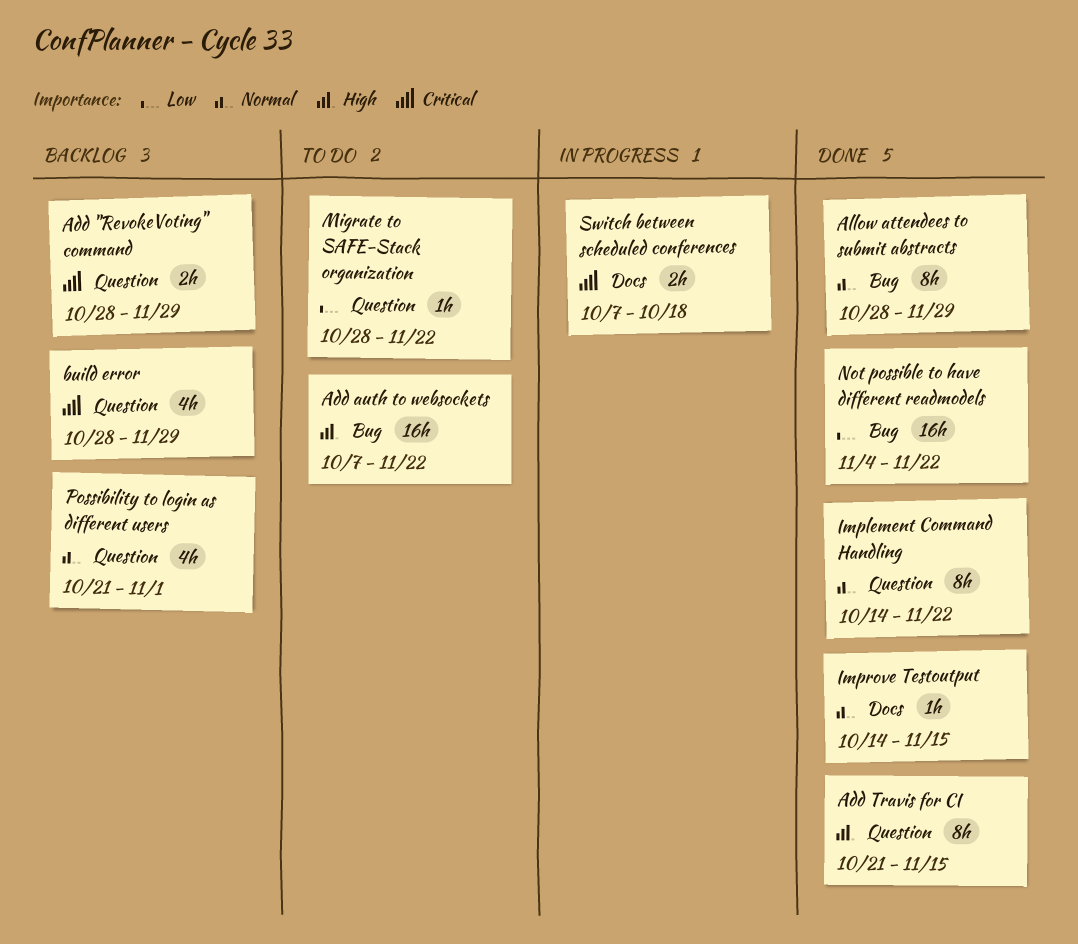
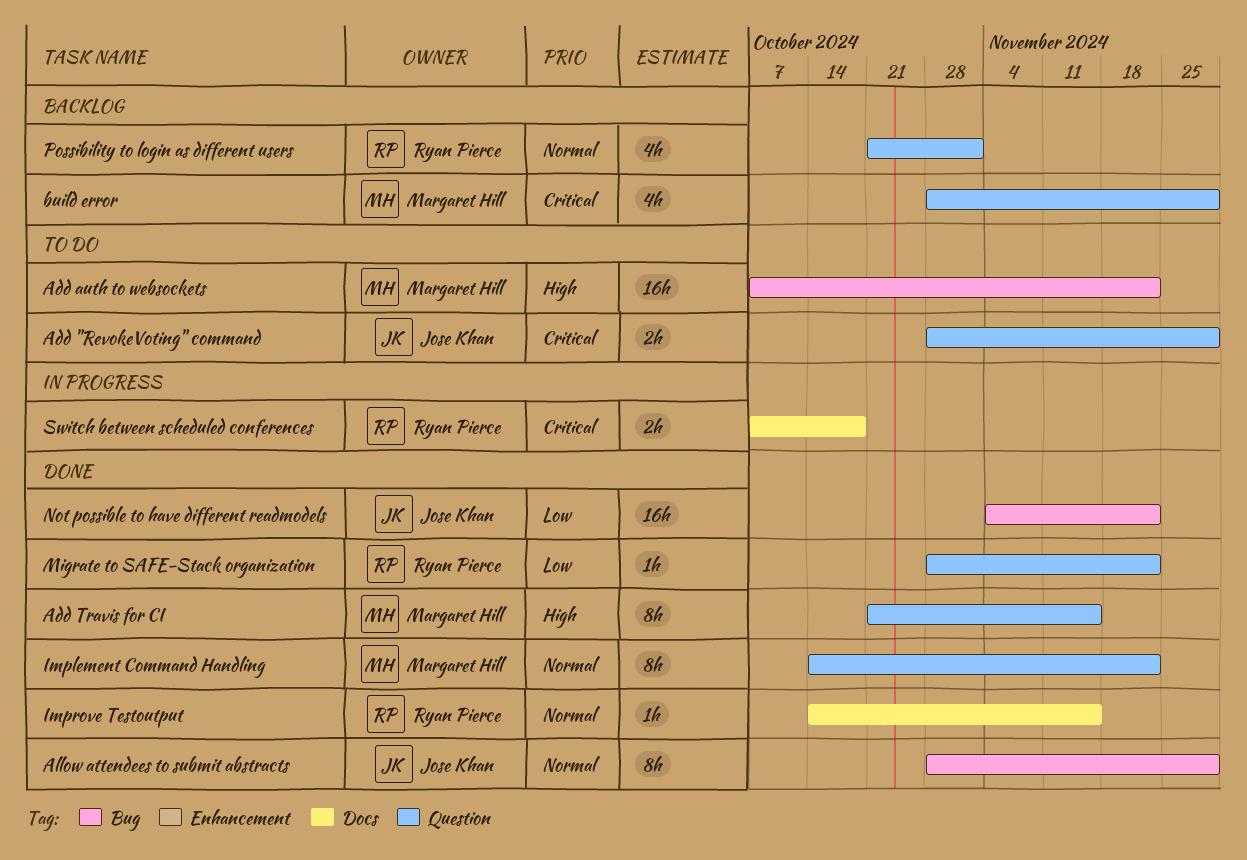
Add "RevokeVoting" command, status: Backlog -> To do
Migrate to SAFE-Stack organization, status: To do -> Done

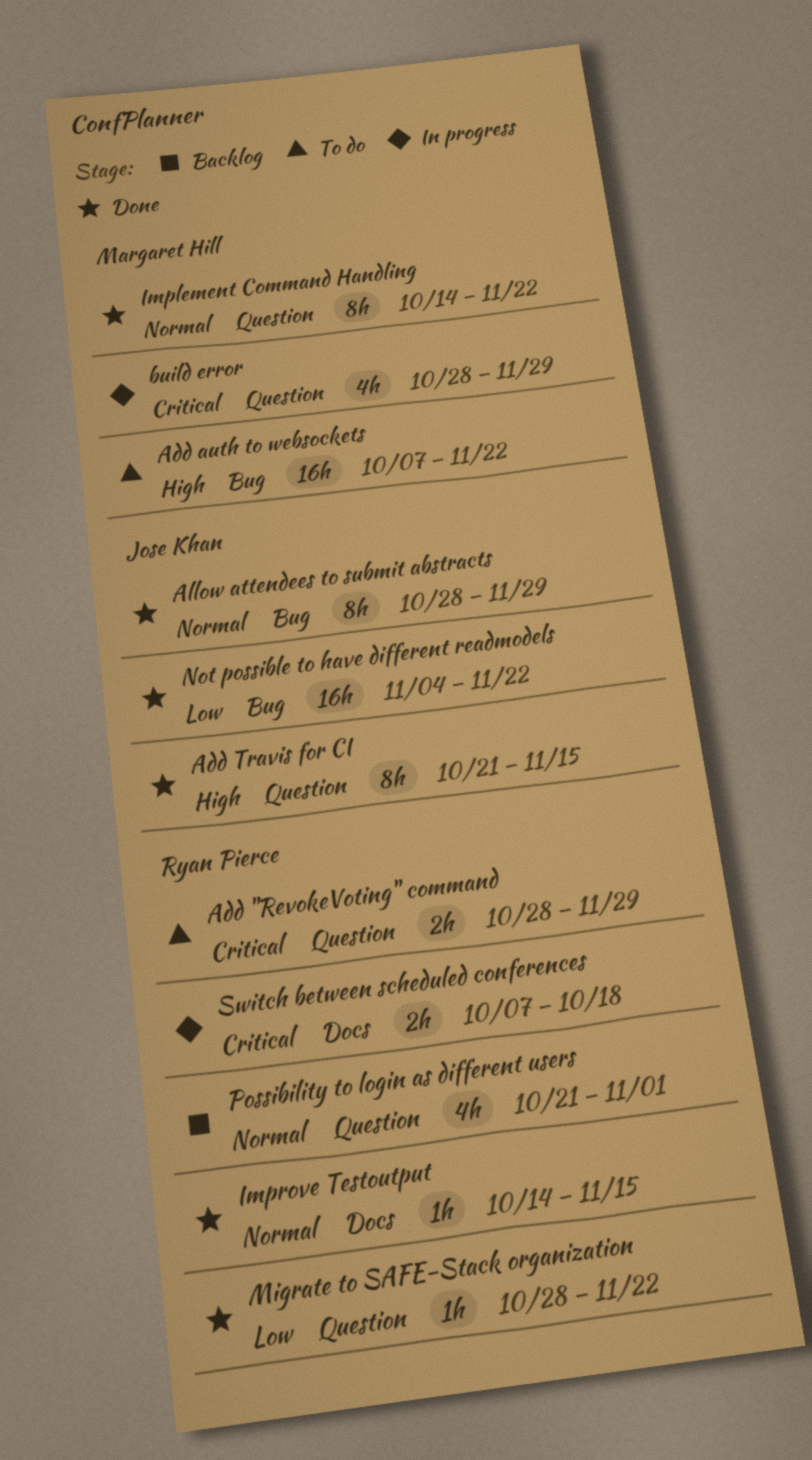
Add "RevokeVoting" command, owner: Jose Khan -> Ryan Pierce
Add Travis for CI, owner: Margaret Hill -> Jose Khan
build error, status: Backlog -> In progress

